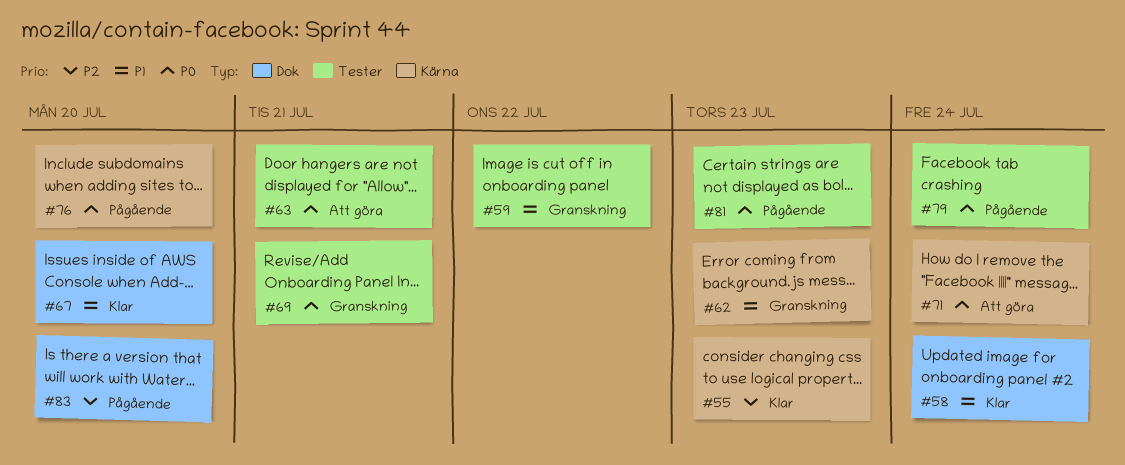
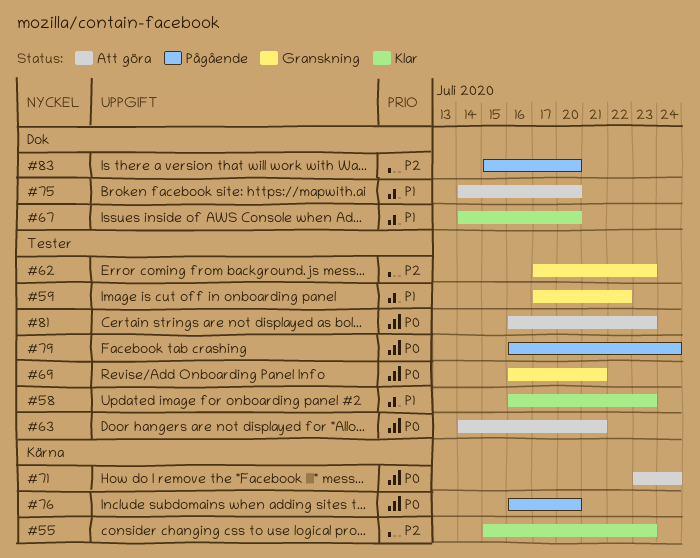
#58, label: Dok -> Tester
#58, due: Jul 24 -> Jul 23
#62, priority: P1 -> P2
#62, label: Kärna -> Tester
#75: none -> present
#81, status: Pågående -> Att göra

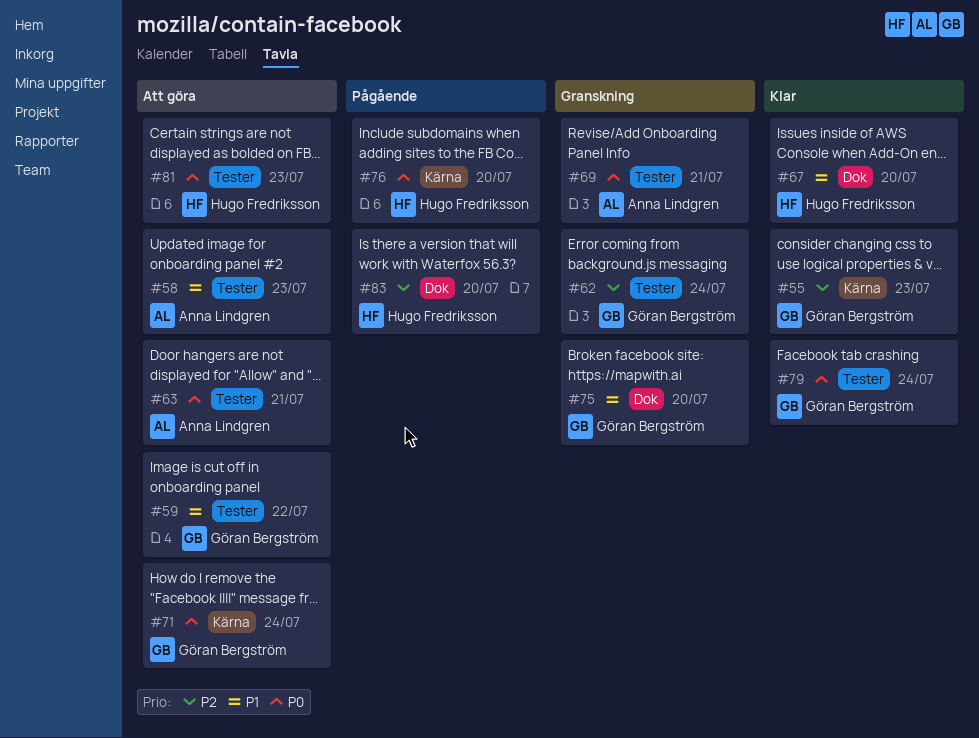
#58, status: Klar -> Att göra
#59, status: Granskning -> Att göra
#62, due: Jul 23 -> Jul 24
#75, status: Att göra -> Granskning
#79, status: Pågående -> Klar

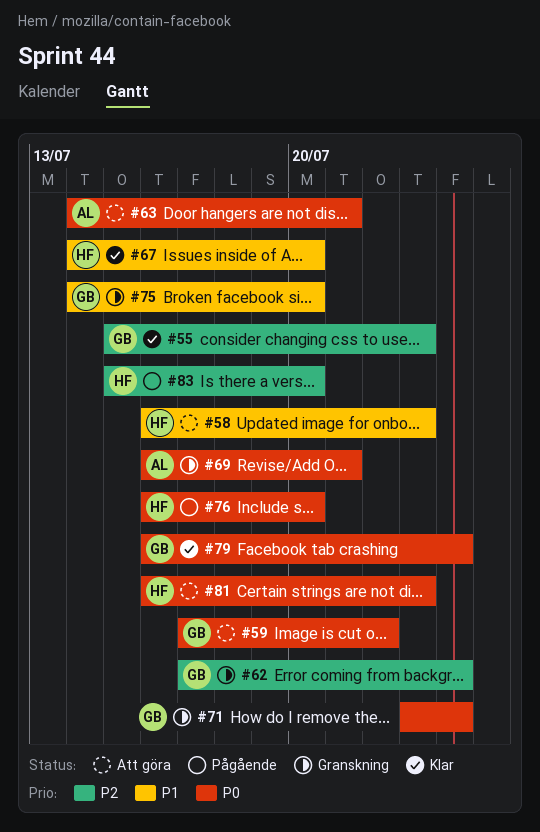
#58, owner: Anna Lindgren -> Hugo Fredriksson
#59, priority: P1 -> P0
#71, status: Att göra -> Granskning

